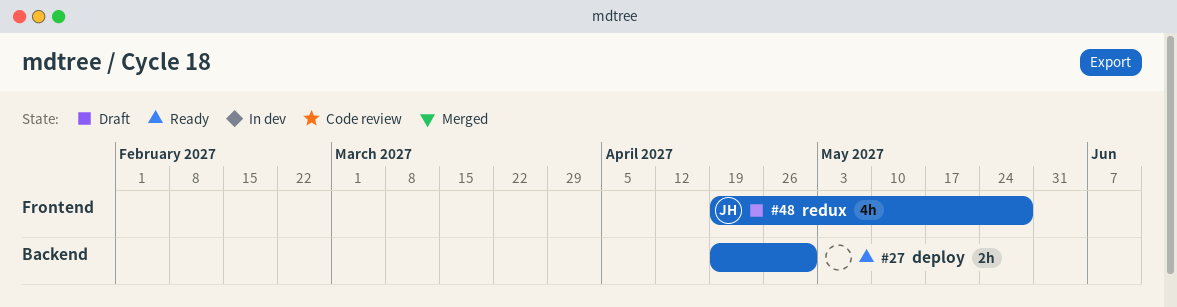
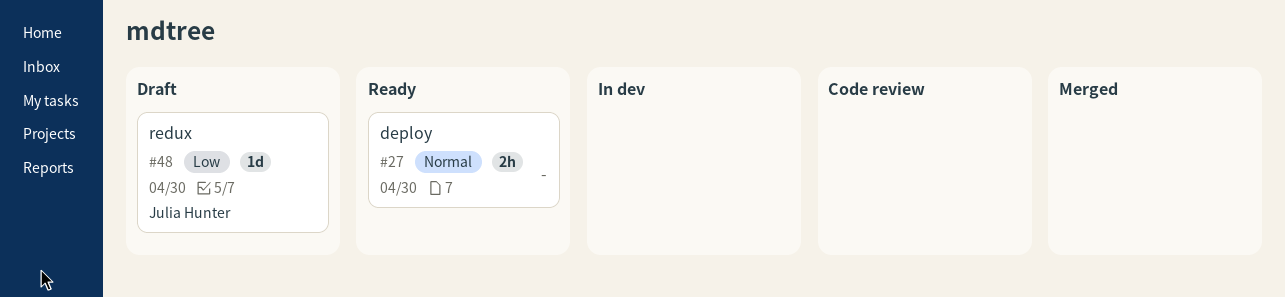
#48, estimate: 4h -> 1d
#48, due: May 28 -> Apr 30

